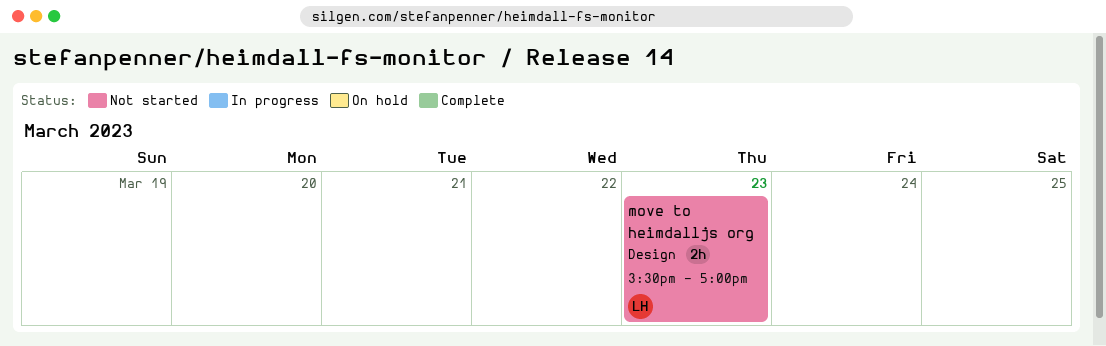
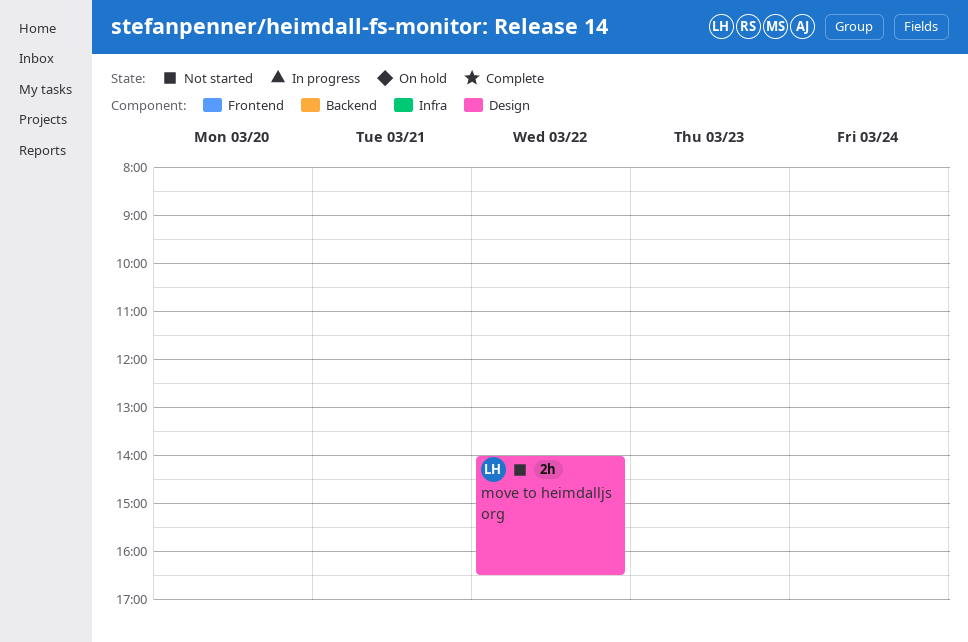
move to heimdalljs org, day: Mar 23 -> Mar 22
move to heimdalljs org, begins: 15:30 -> 14:00
move to heimdalljs org, ends: 17:00 -> 16:30

